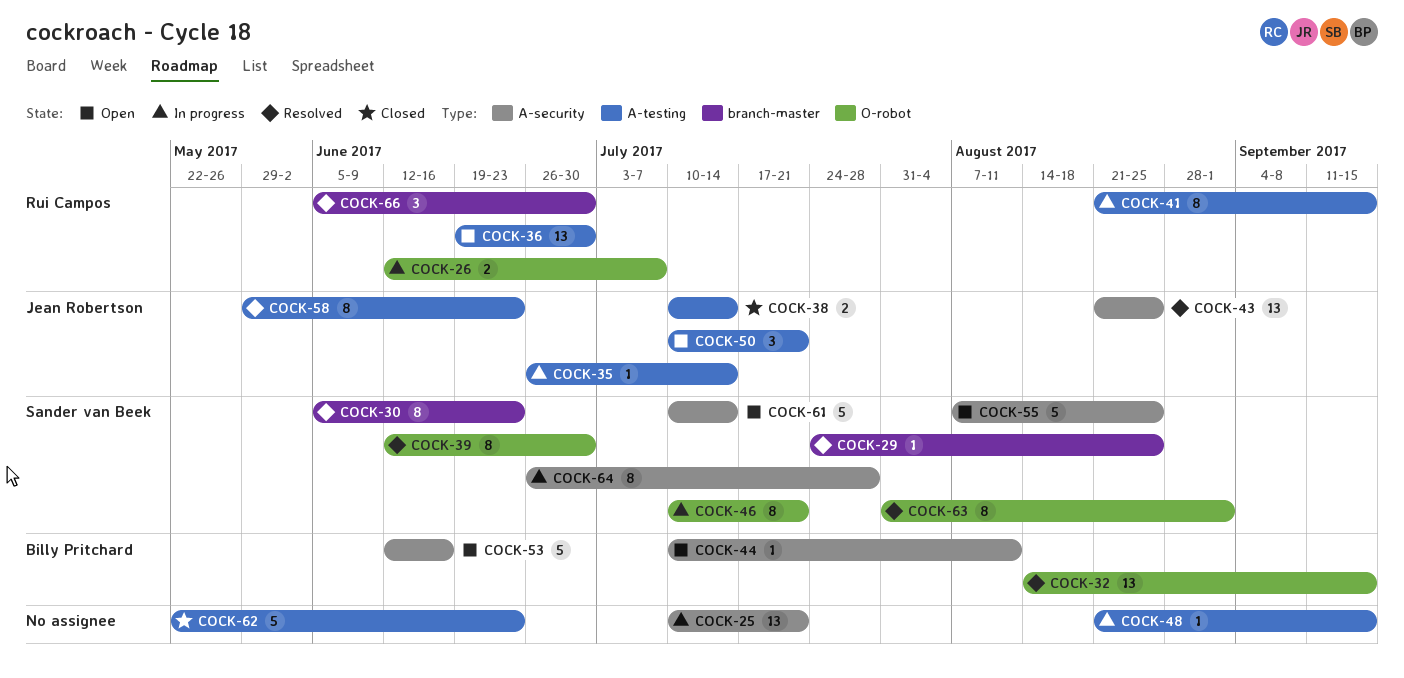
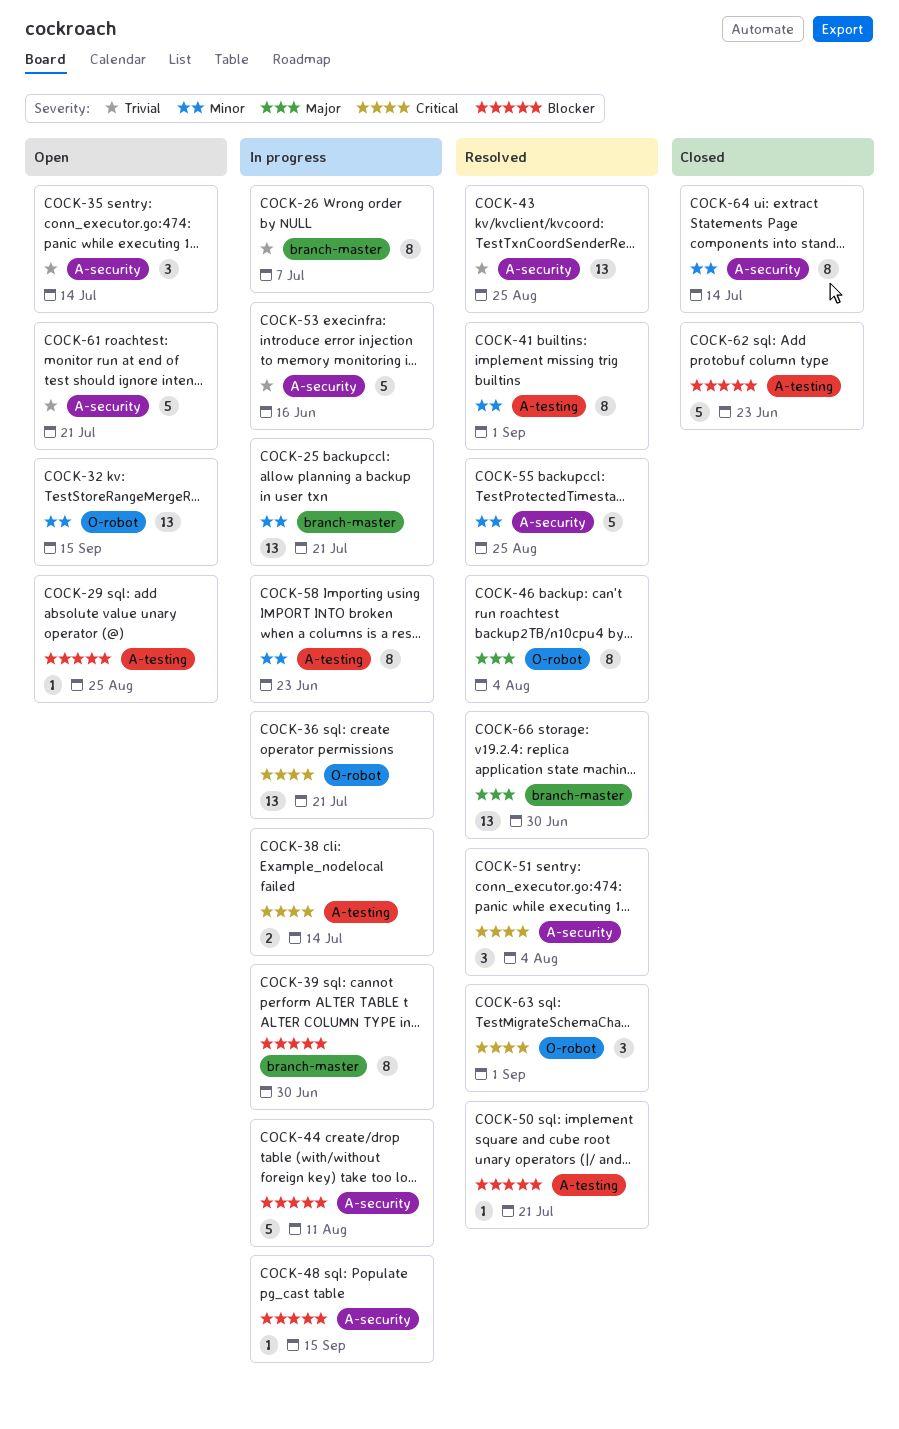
COCK-25, label: A-security -> branch-master
COCK-26, label: O-robot -> branch-master
COCK-26, estimate: 2 -> 8
COCK-29, status: Resolved -> Open
COCK-29, label: branch-master -> A-testing
COCK-30: present -> none
COCK-32, status: Resolved -> Open
COCK-35, status: In progress -> Open
COCK-35, label: A-testing -> A-security
COCK-35, estimate: 1 -> 3
COCK-36, status: Open -> In progress
COCK-36, label: A-testing -> O-robot
COCK-36, due: Jun 30 -> Jul 21
COCK-38, status: Closed -> In progress
COCK-39, status: Resolved -> In progress
COCK-39, label: O-robot -> branch-master
COCK-41, status: In progress -> Resolved
COCK-41, due: Sep 15 -> Sep 1
COCK-44, status: Open -> In progress
COCK-44, estimate: 1 -> 5
COCK-46, status: In progress -> Resolved
COCK-46, due: Jul 21 -> Aug 4
COCK-48, label: A-testing -> A-security
COCK-50, status: Open -> Resolved
COCK-50, estimate: 3 -> 1
COCK-51: none -> present
COCK-53, status: Open -> In progress
COCK-55, status: Open -> Resolved
COCK-58, status: Resolved -> In progress
COCK-61, due: Jul 14 -> Jul 21
COCK-63, estimate: 8 -> 3
COCK-64, status: In progress -> Closed
COCK-64, due: Jul 28 -> Jul 14
COCK-66, estimate: 3 -> 13

